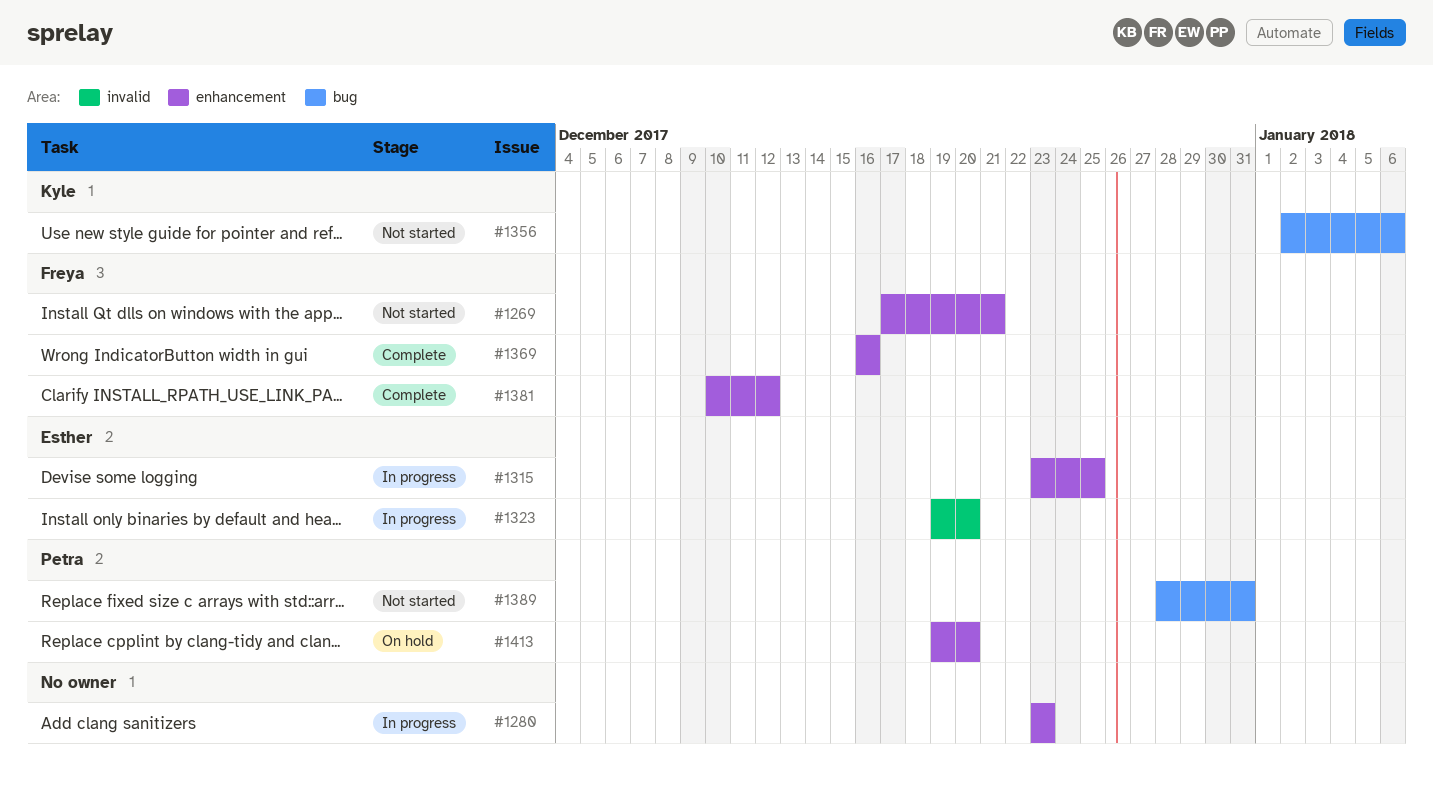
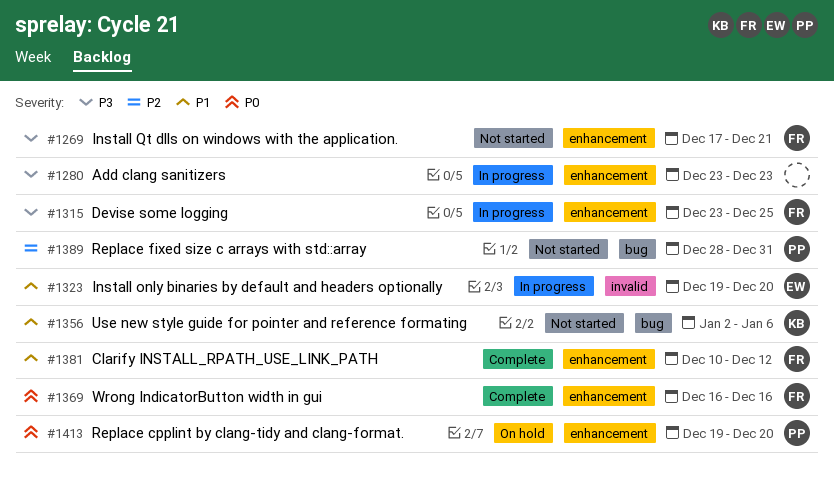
#1315, owner: Esther -> Freya

